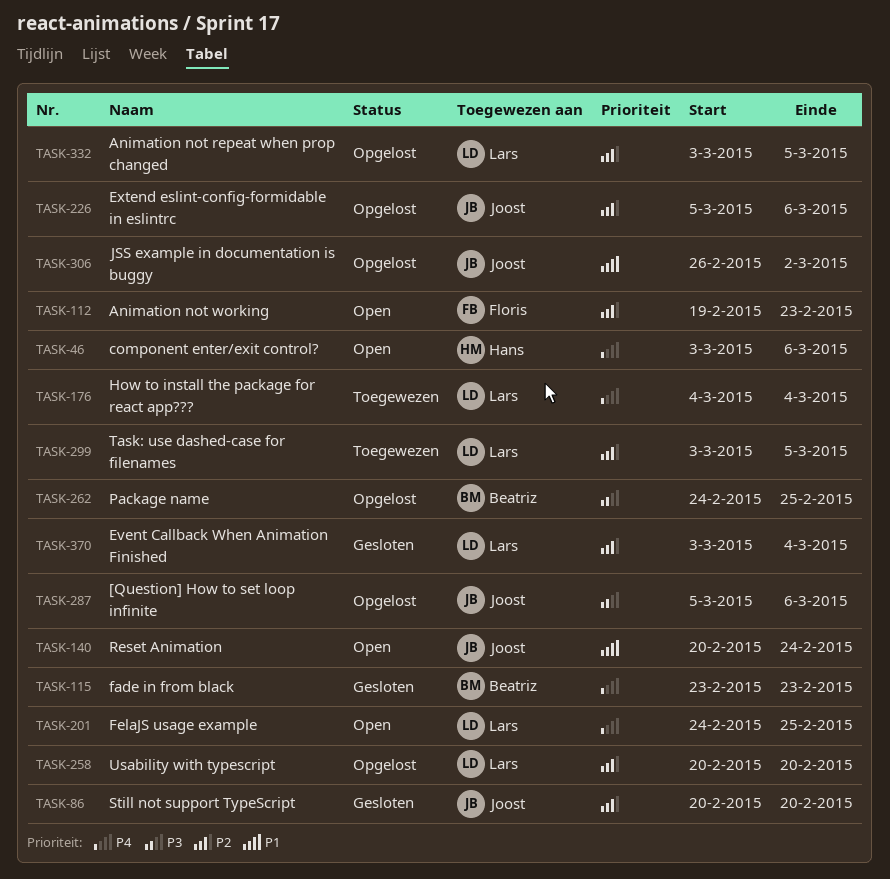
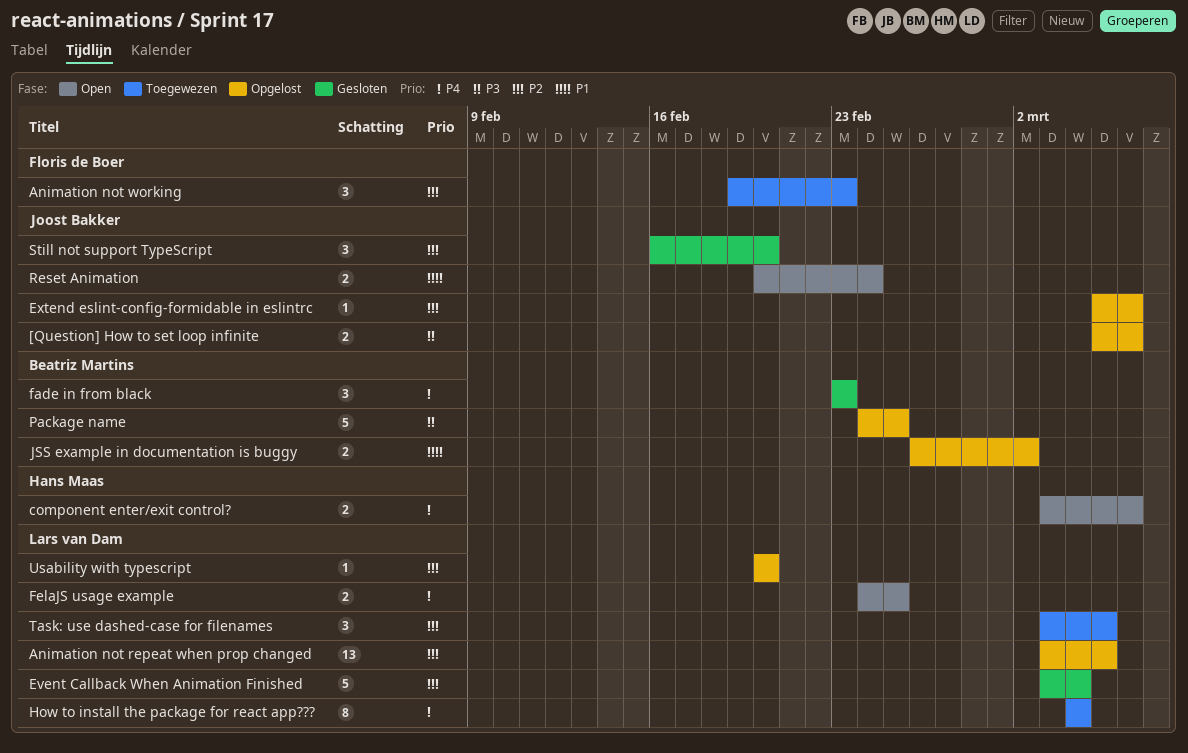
Animation not working, status: Open -> Toegewezen
JSS example in documentation is buggy, owner: Joost Bakker -> Beatriz Martins
Still not support TypeScript, start: Feb 20 -> Feb 16

